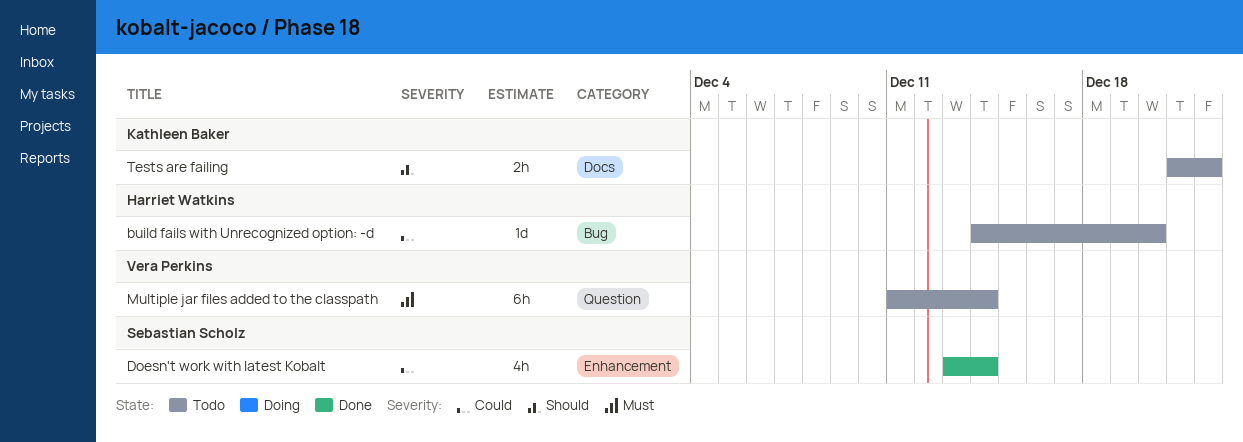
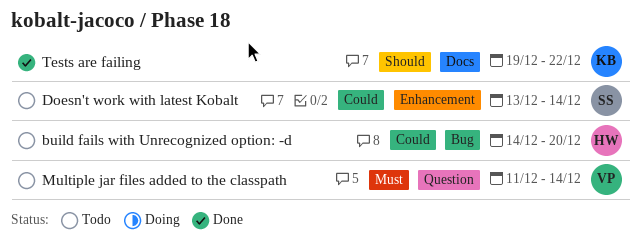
Doesn't work with latest Kobalt, status: Done -> Todo
Tests are failing, status: Todo -> Done
Tests are failing, start: Dec 21 -> Dec 19

